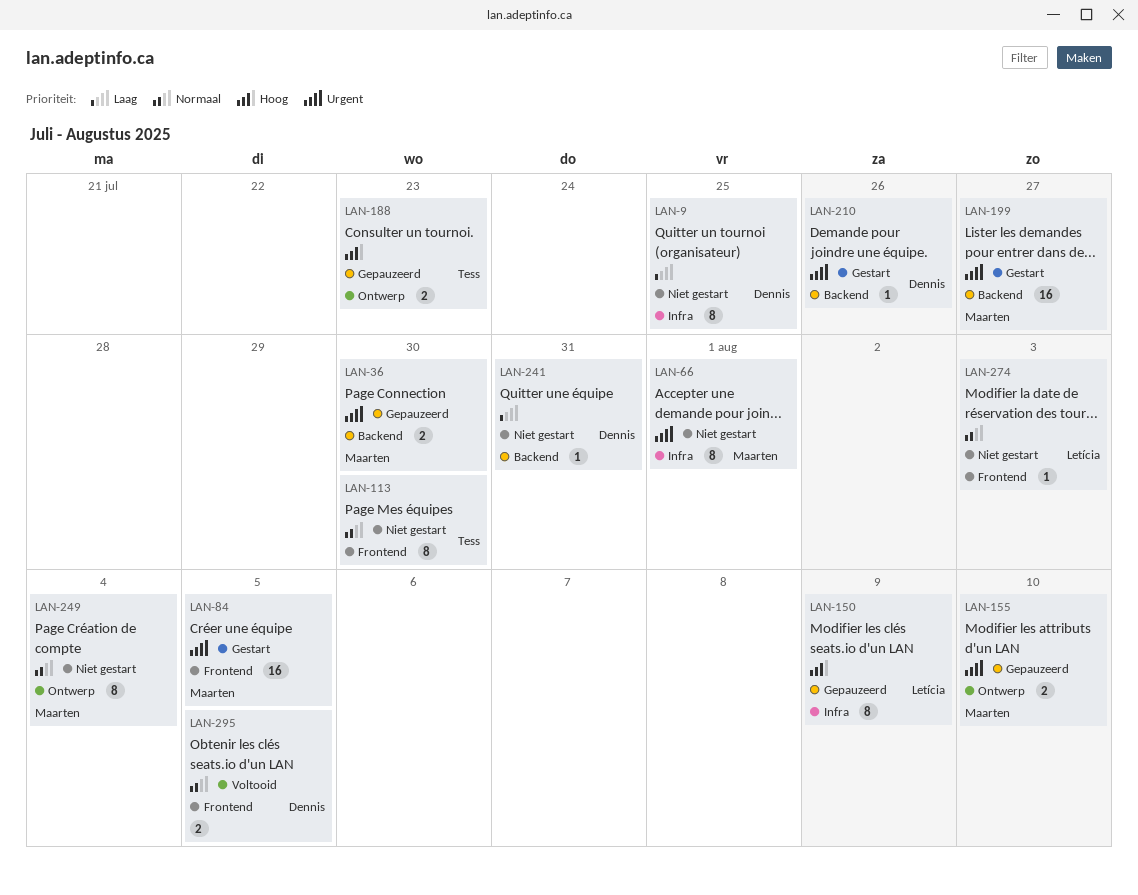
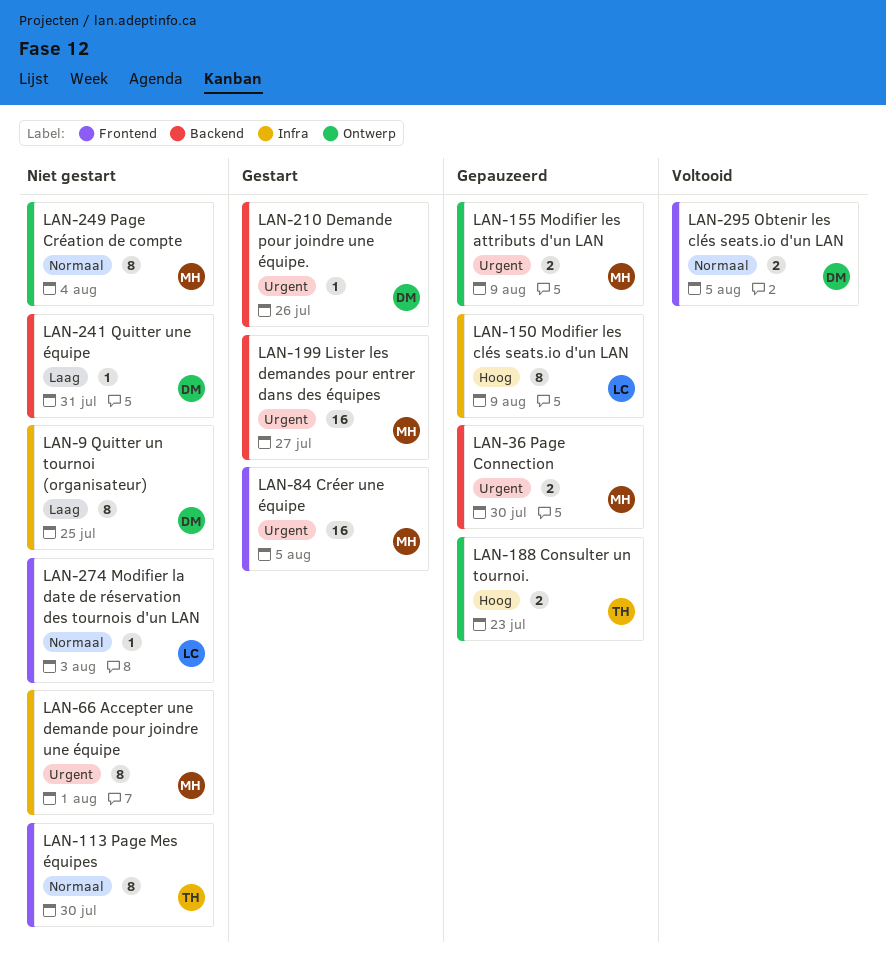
LAN-155, due: Aug 10 -> Aug 9

